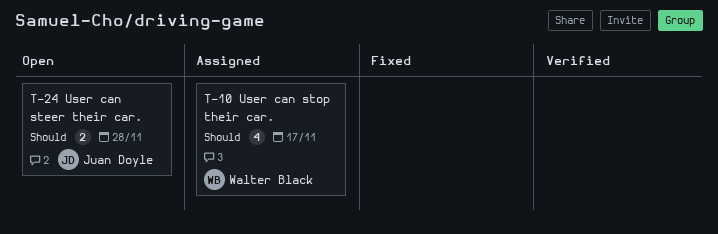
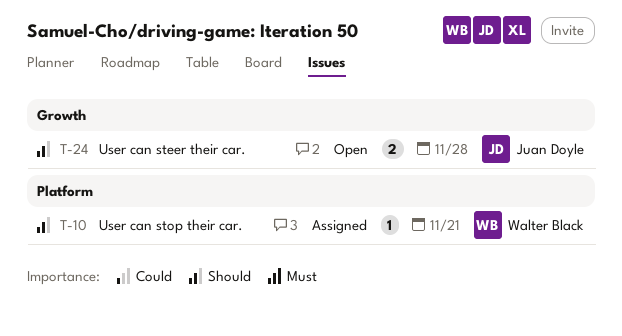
T-10, estimate: 4 -> 1
T-10, due: Nov 17 -> Nov 21

